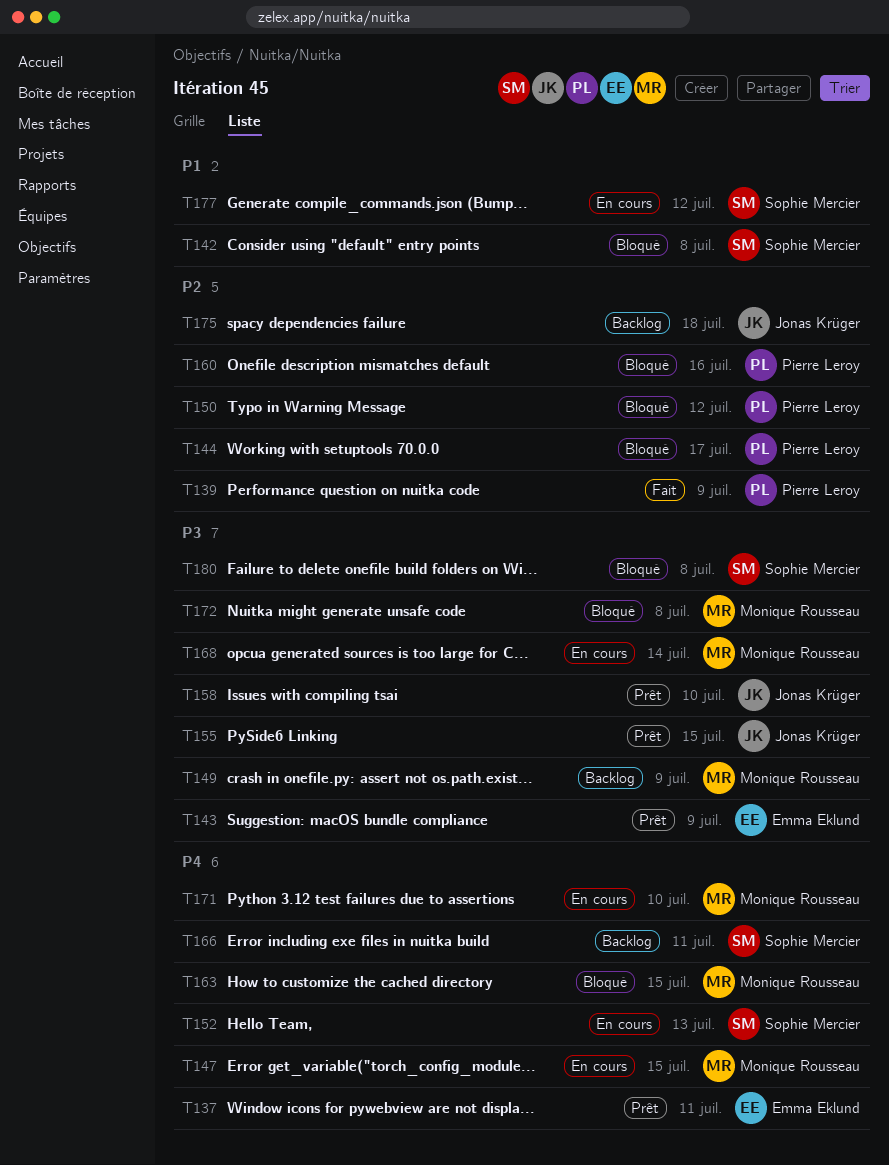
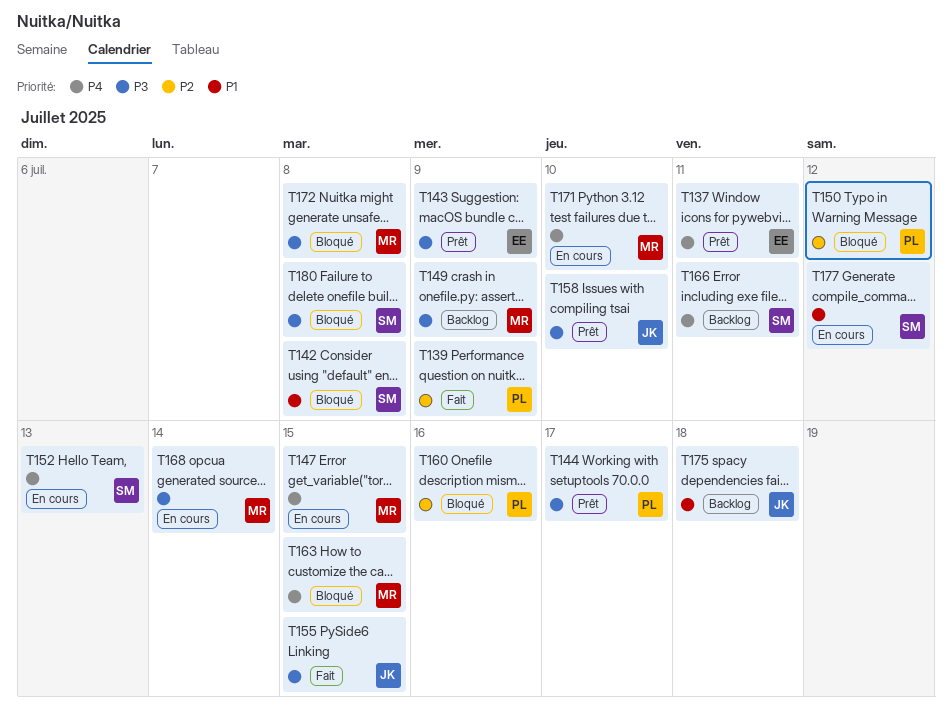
T144, status: Bloqué -> Prêt
T144, priority: P2 -> P3
T155, status: Prêt -> Fait
T175, priority: P2 -> P1

